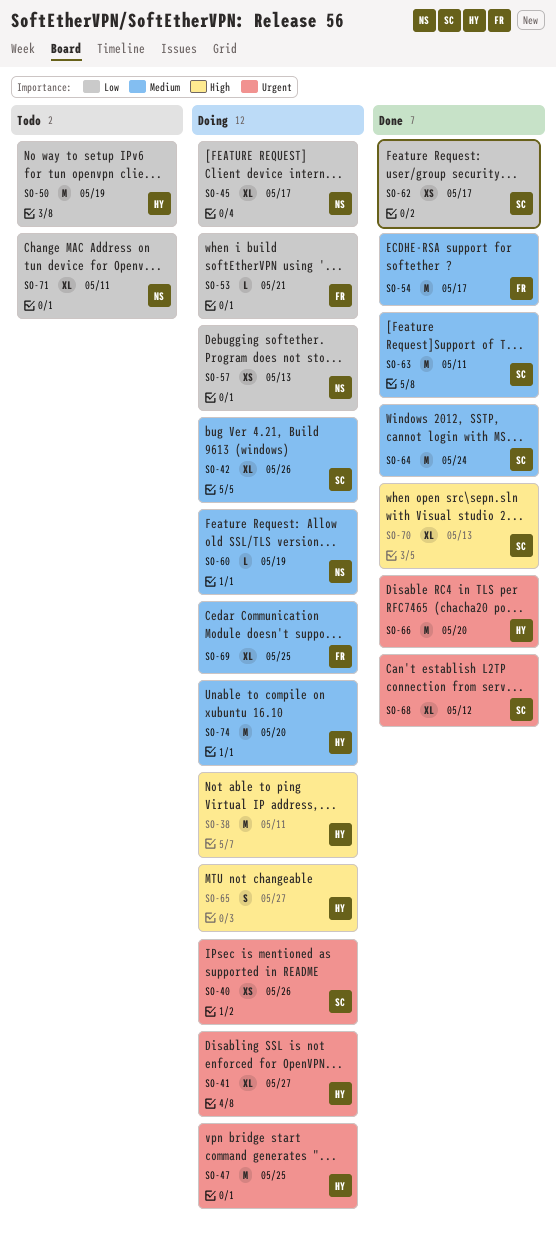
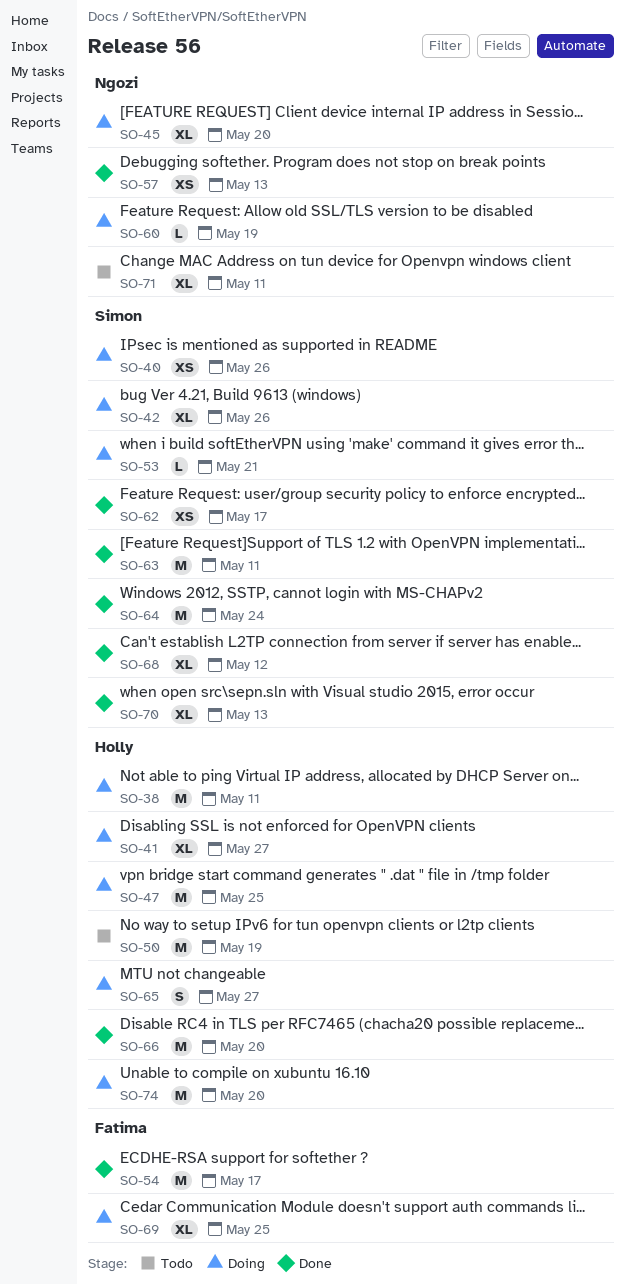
SO-45, due: May 17 -> May 20
SO-53, owner: Fatima -> Simon
SO-57, status: Doing -> Done

